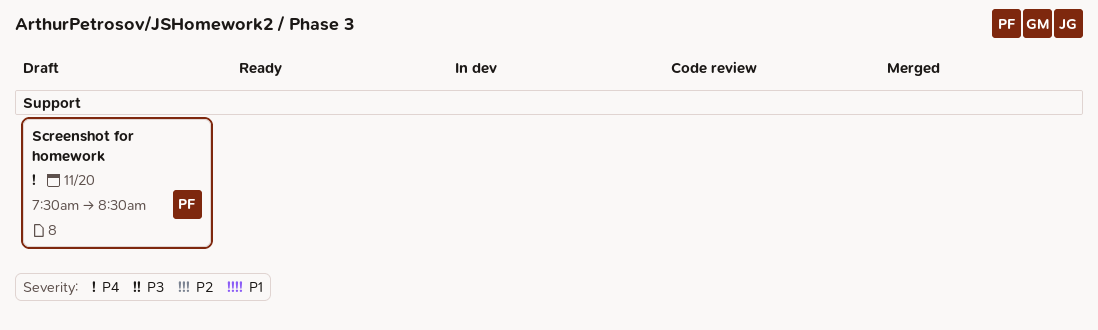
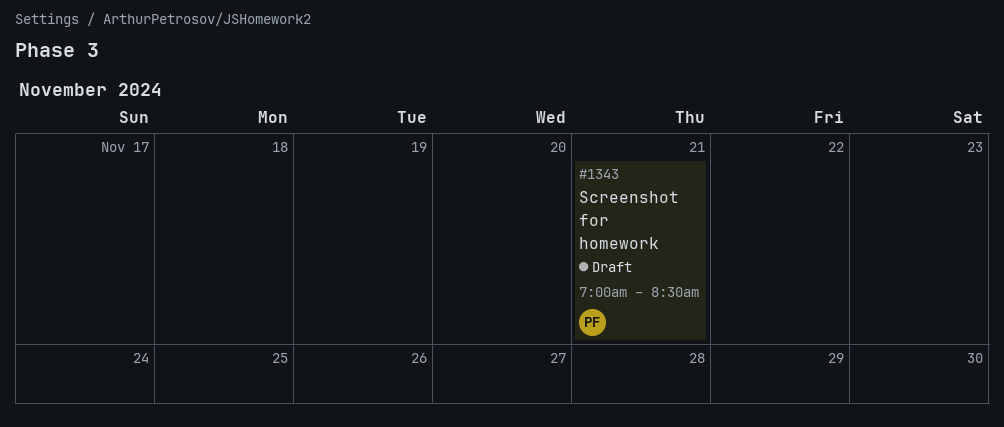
Screenshot for homework, day: Nov 20 -> Nov 21
Screenshot for homework, begins: 07:30 -> 07:00

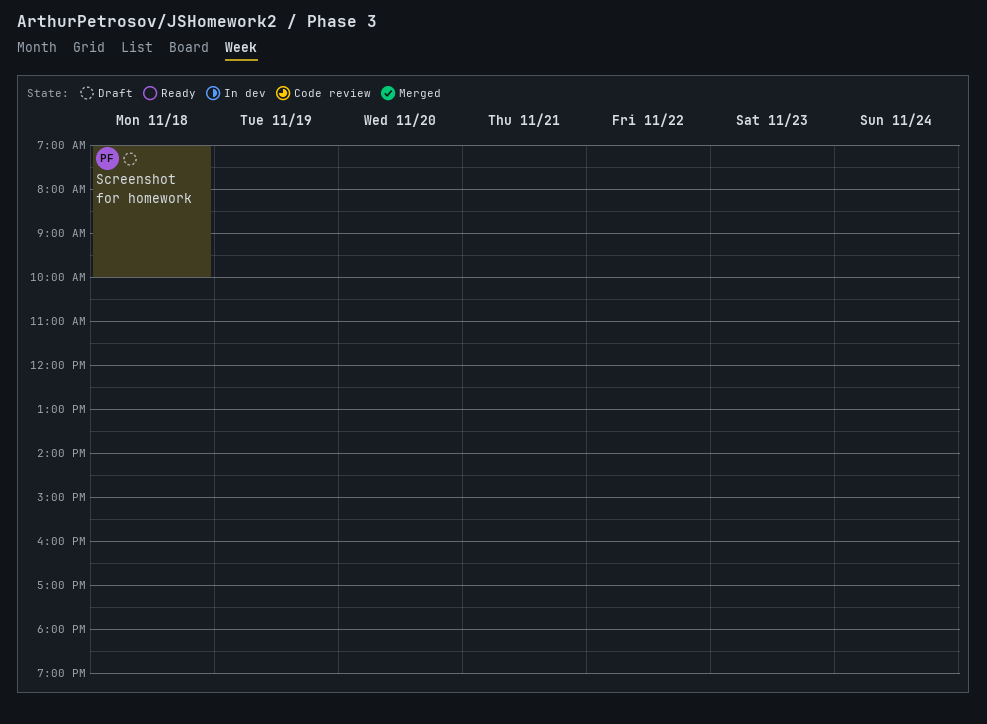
Screenshot for homework, day: Nov 21 -> Nov 18
Screenshot for homework, ends: 08:30 -> 10:00

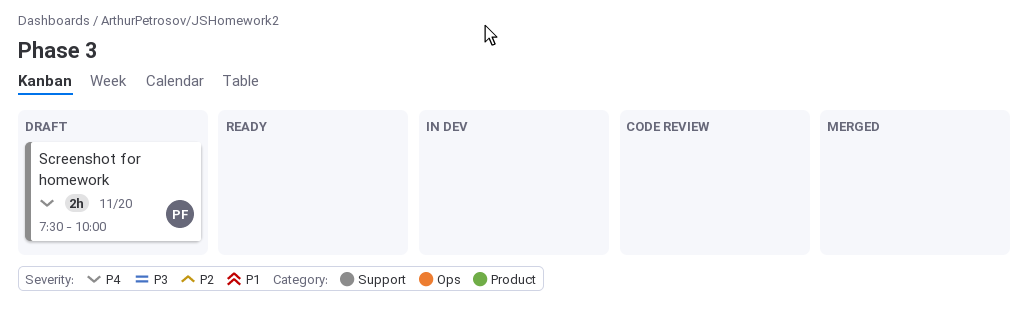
Screenshot for homework, day: Nov 18 -> Nov 20
Screenshot for homework, begins: 07:00 -> 07:30

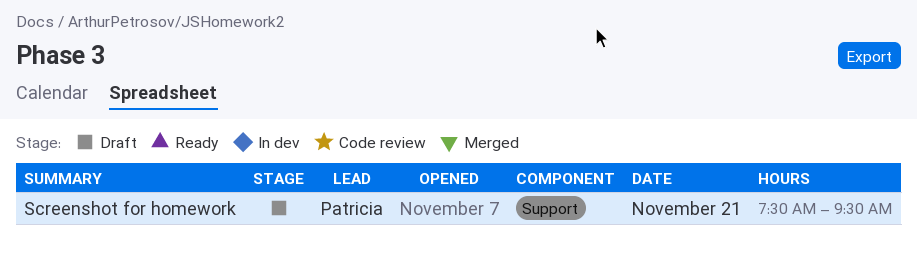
Screenshot for homework, day: Nov 20 -> Nov 21
Screenshot for homework, ends: 10:00 -> 09:30

